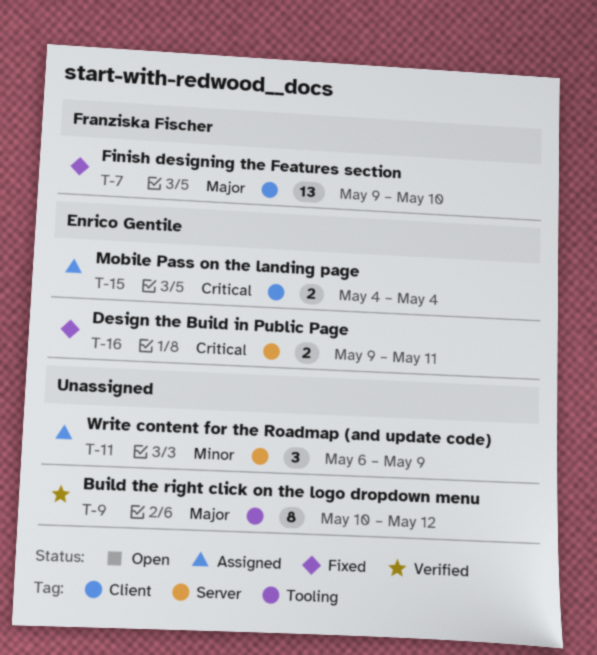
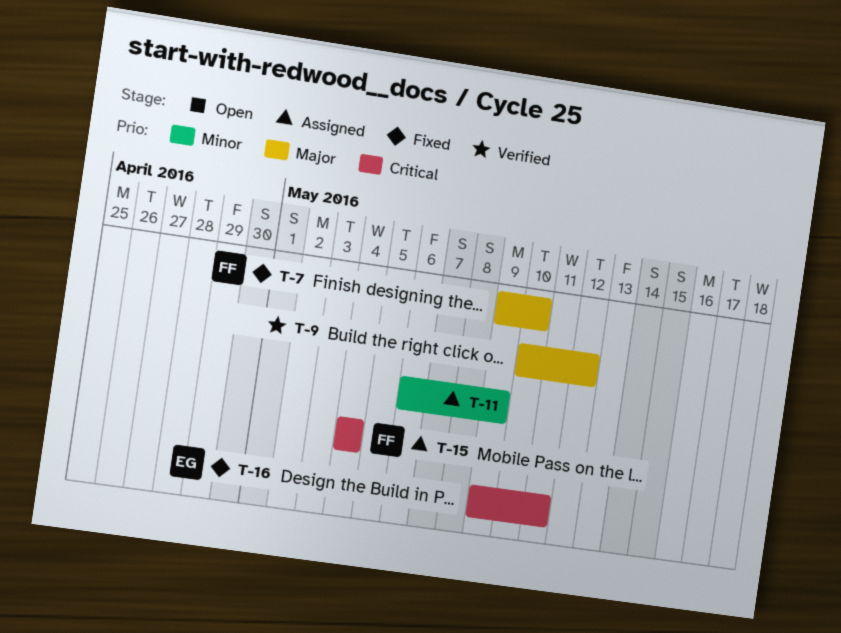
T-15, owner: Enrico Gentile -> Franziska Fischer

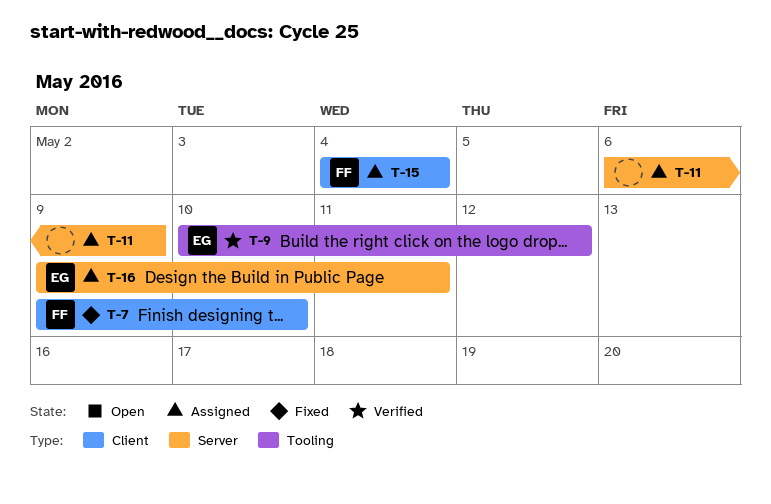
T-9, owner: none -> EG
T-16, status: Fixed -> Assigned

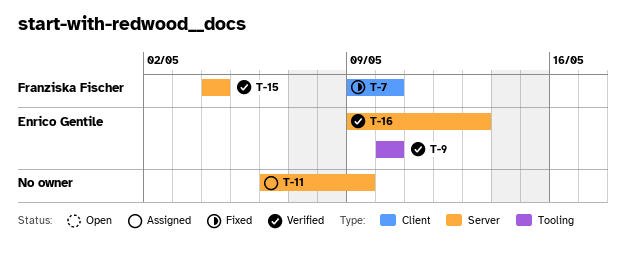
T-9, due: May 12 -> May 10
T-15, status: Assigned -> Verified
T-15, label: Client -> Server
T-16, status: Assigned -> Verified
T-16, due: May 11 -> May 13

